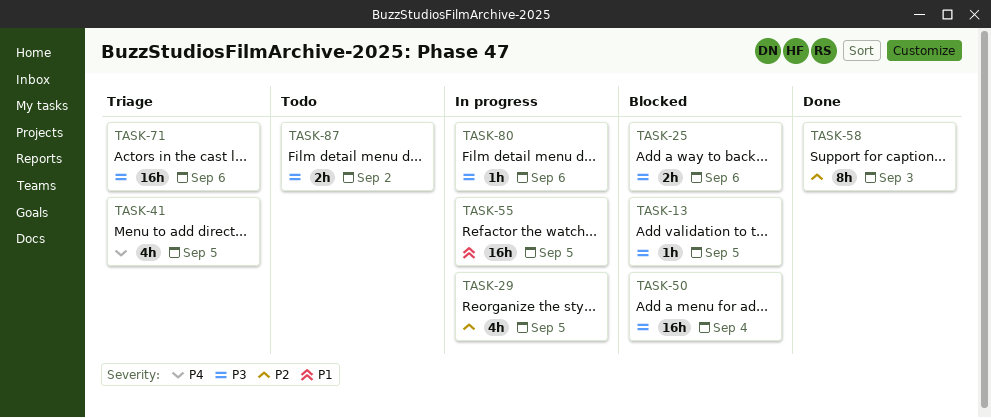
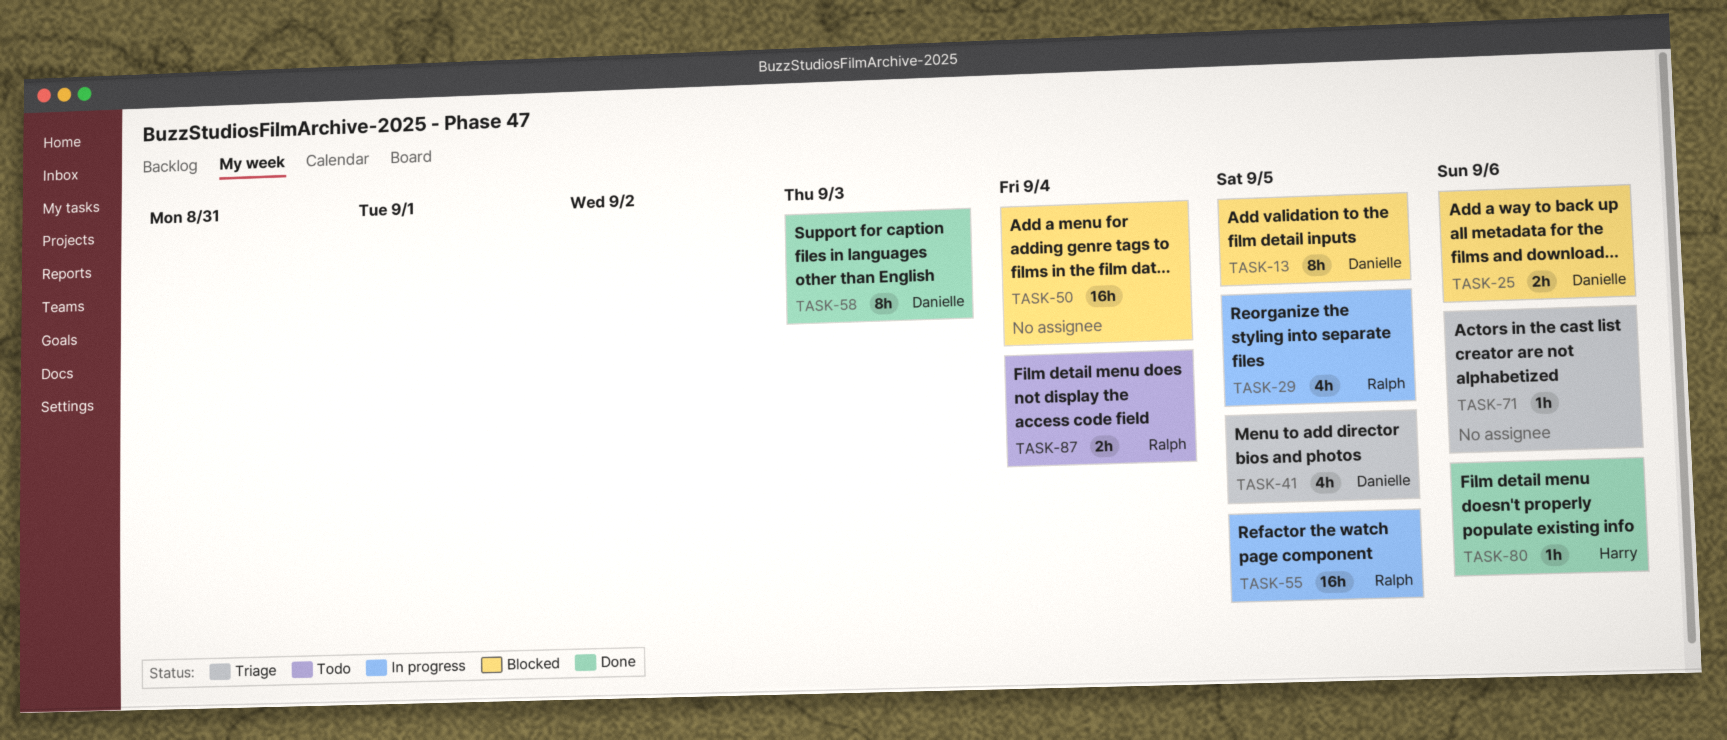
TASK-13, estimate: 1h -> 8h
TASK-71, estimate: 16h -> 1h
TASK-80, status: In progress -> Done
TASK-87, due: Sep 2 -> Sep 4

